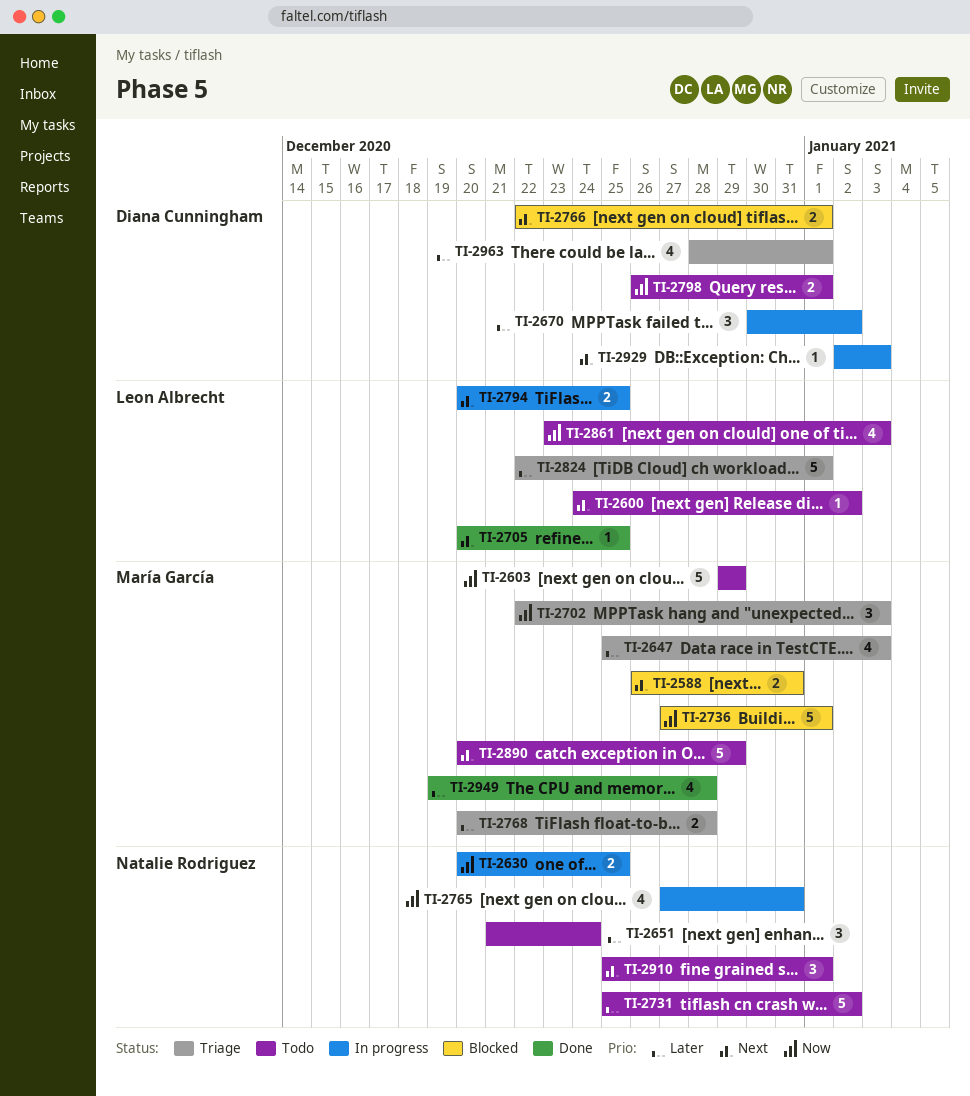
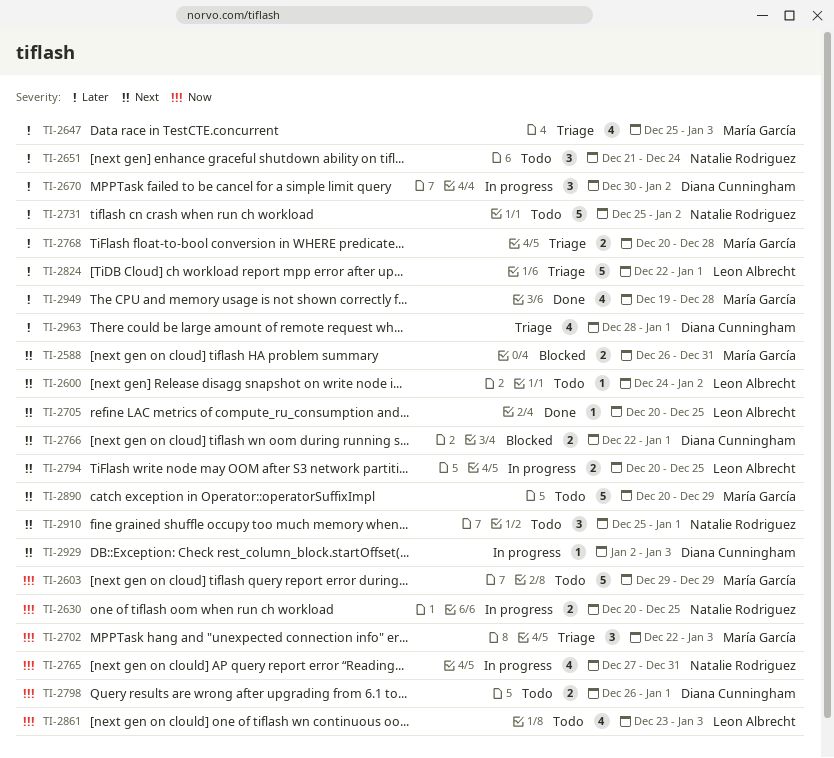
TI-2736: present -> none

